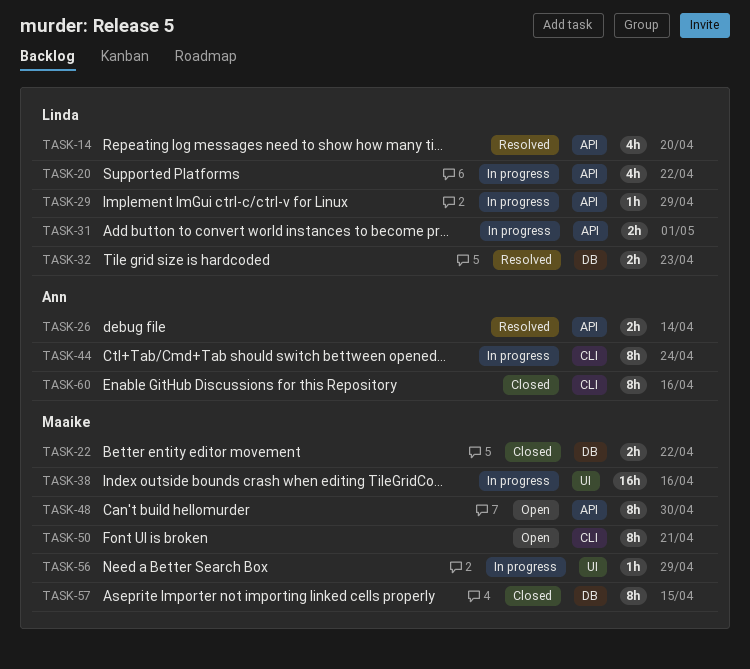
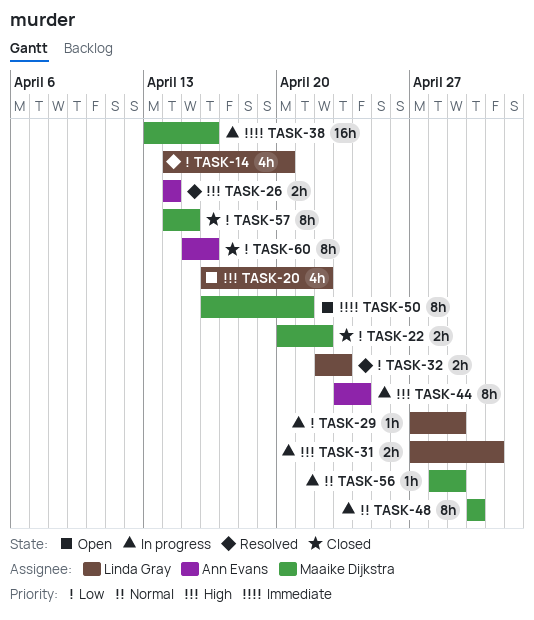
TASK-20, status: In progress -> Open
TASK-48, status: Open -> In progress

